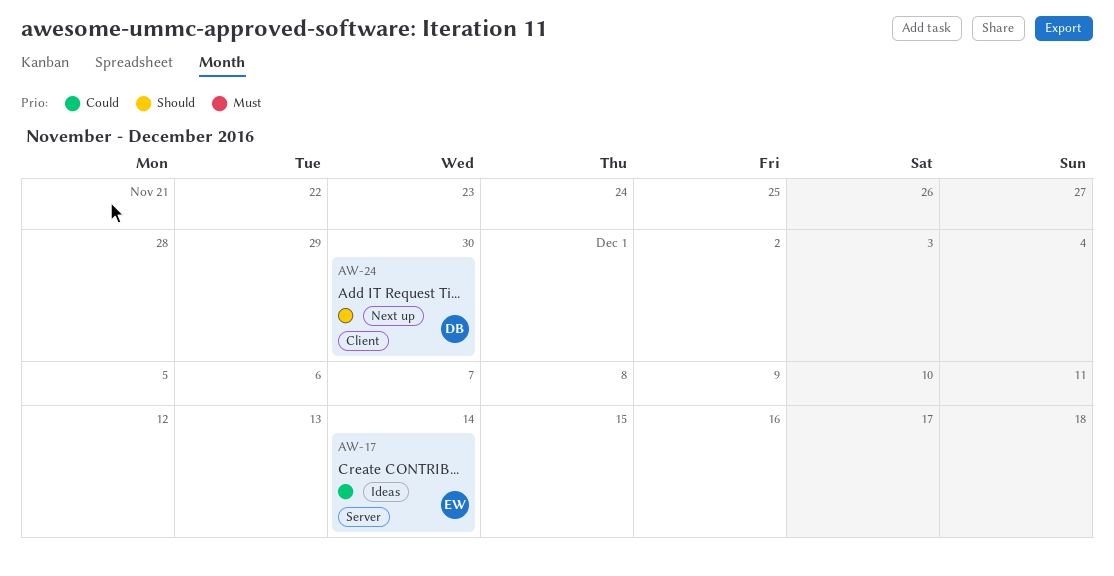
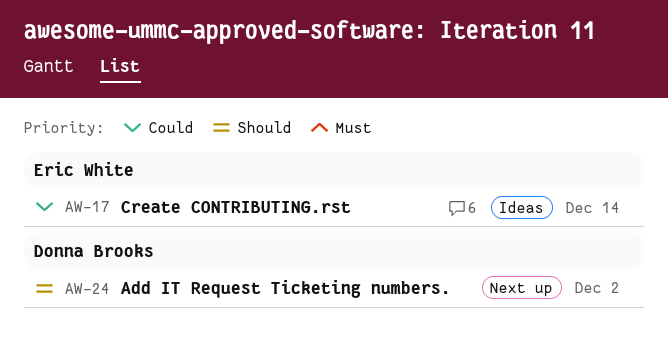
AW-24, due: Nov 30 -> Dec 2

